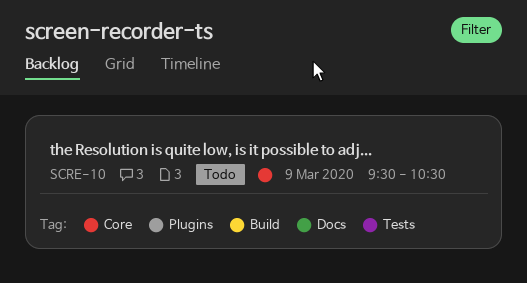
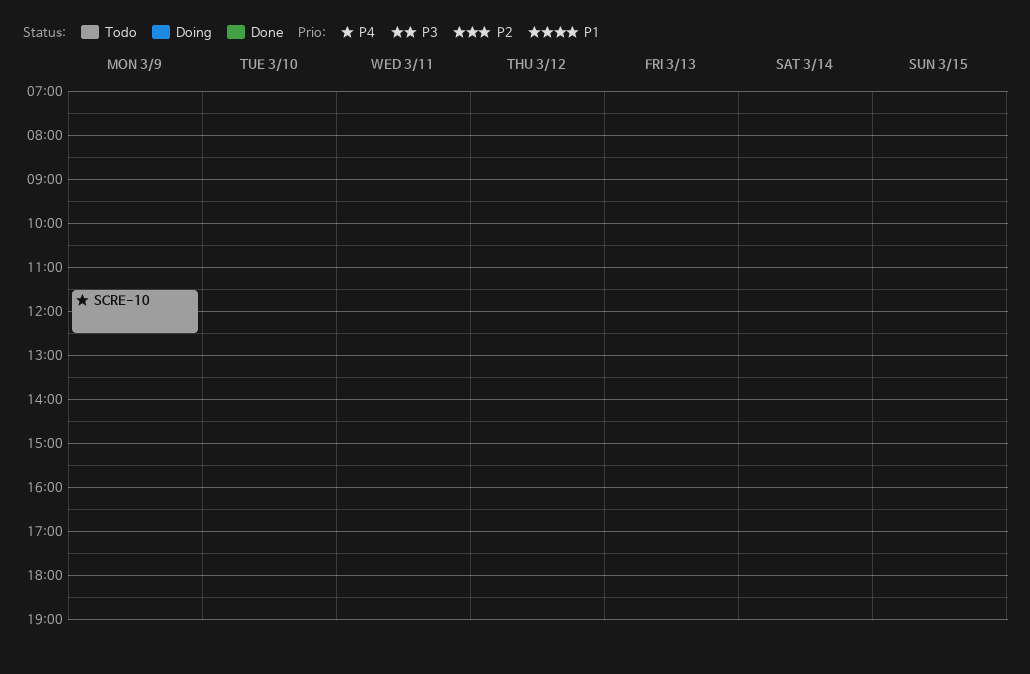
SCRE-10, begins: 09:30 -> 11:30
SCRE-10, ends: 10:30 -> 12:30

